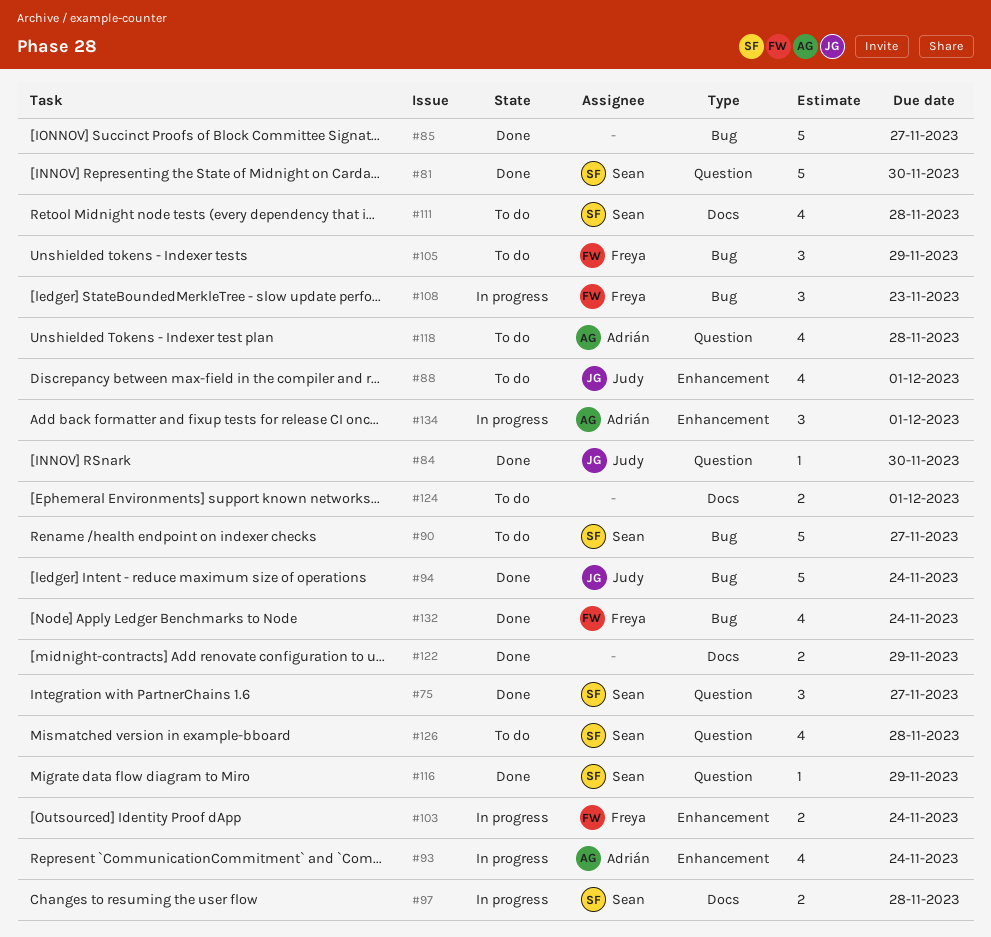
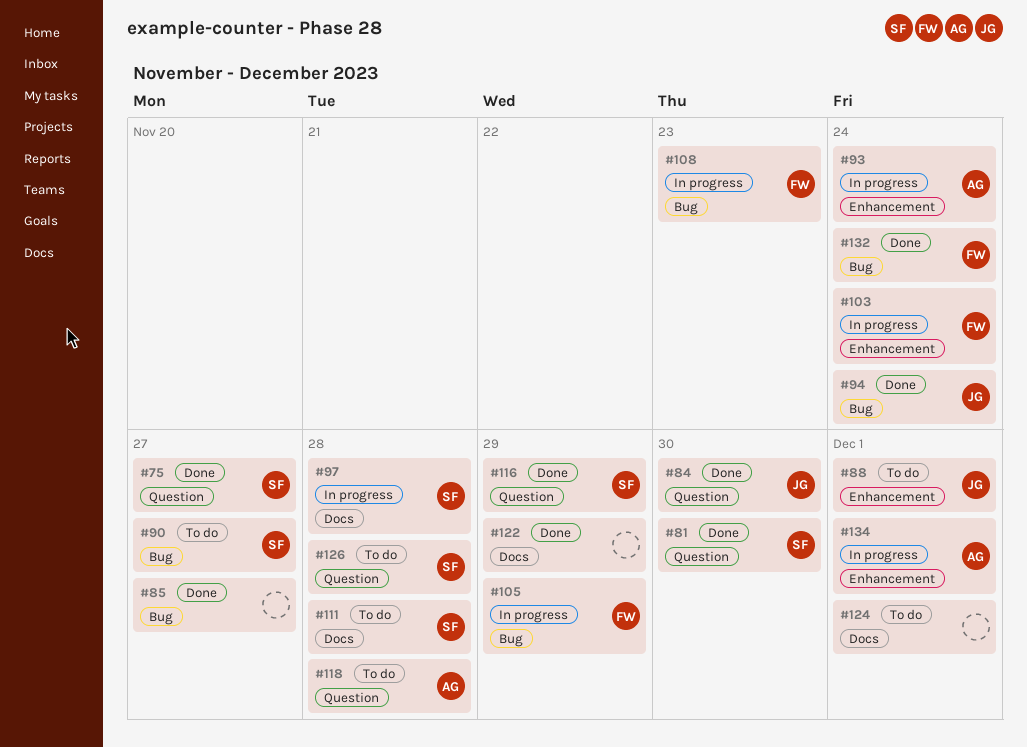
#105, status: To do -> In progress

